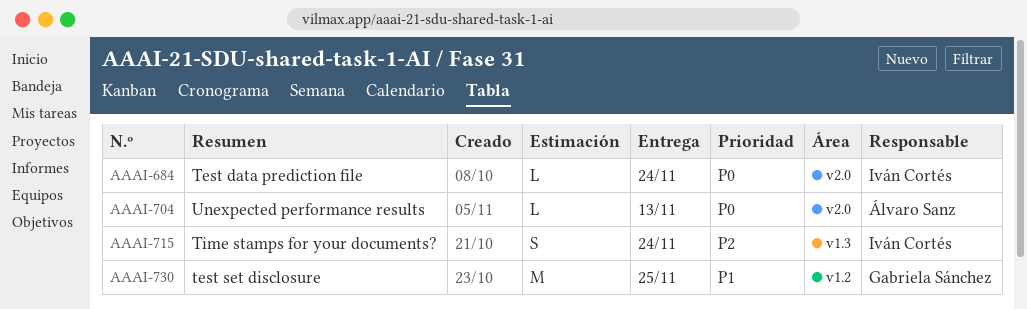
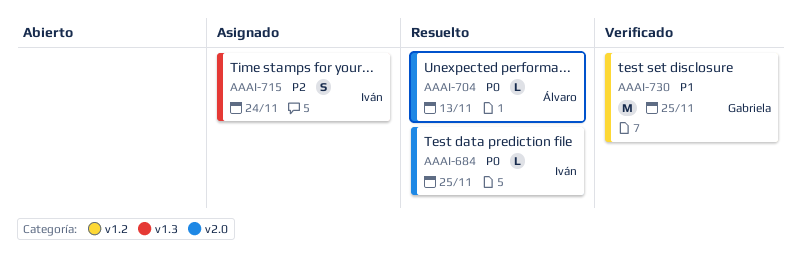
AAAI-684, due: Nov 24 -> Nov 25

